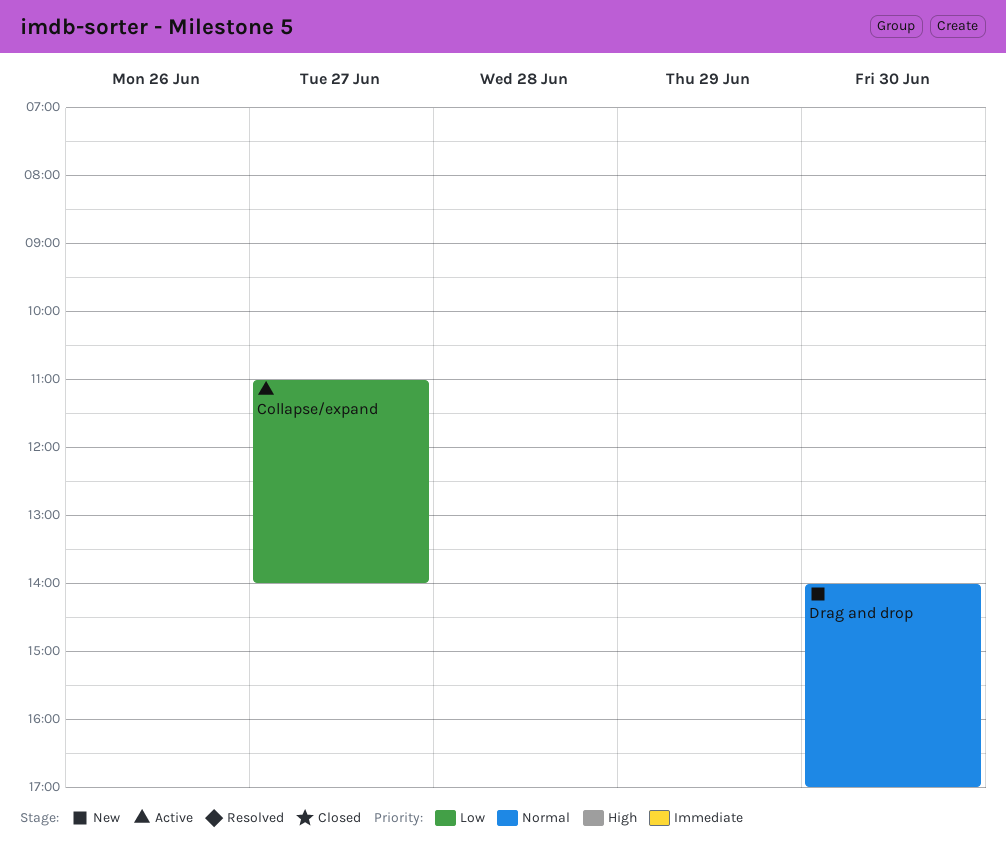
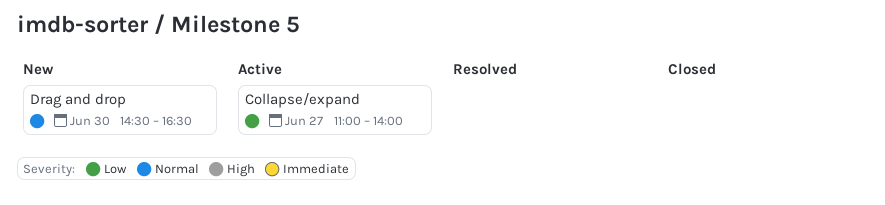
Drag and drop, begins: 14:00 -> 14:30
Drag and drop, ends: 17:00 -> 16:30

